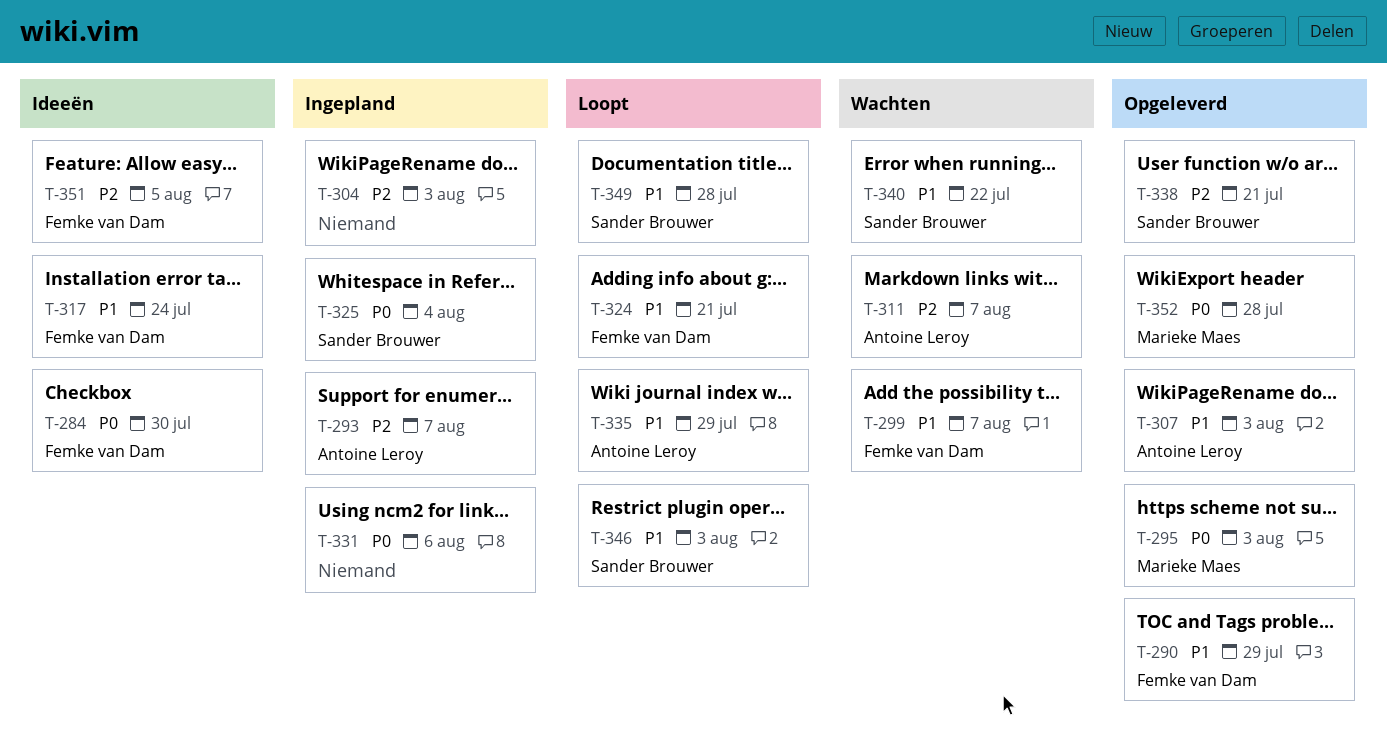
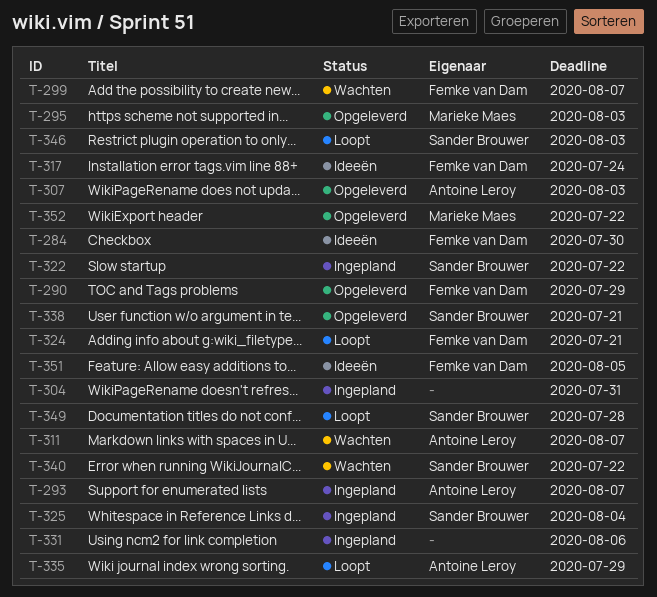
T-304, due: Aug 3 -> Jul 31
T-322: none -> present
T-352, due: Jul 28 -> Jul 22

